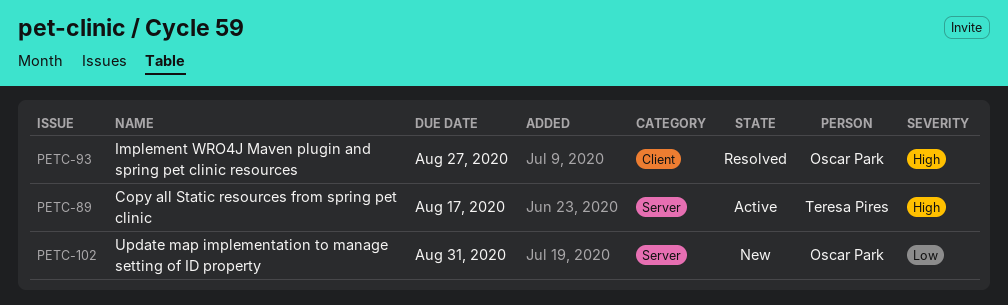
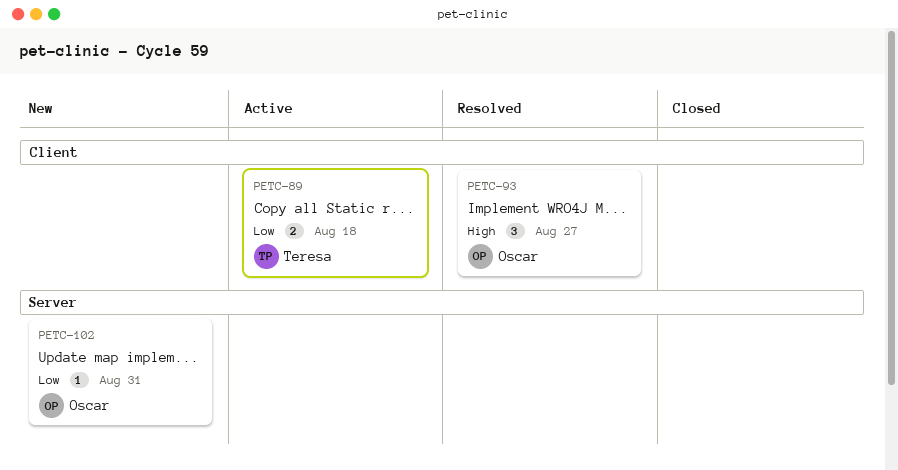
PETC-89, priority: High -> Low
PETC-89, label: Server -> Client
PETC-89, due: Aug 17 -> Aug 18

